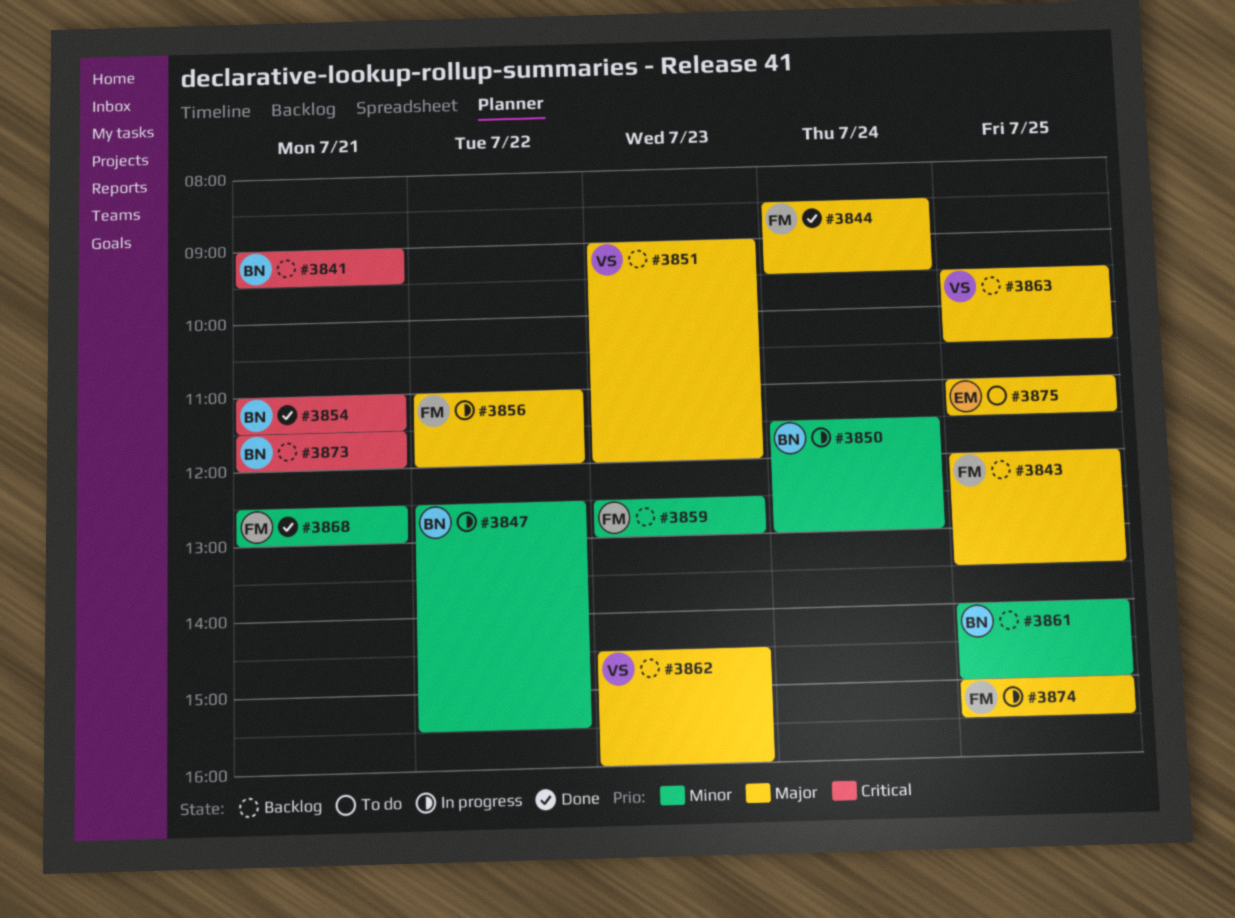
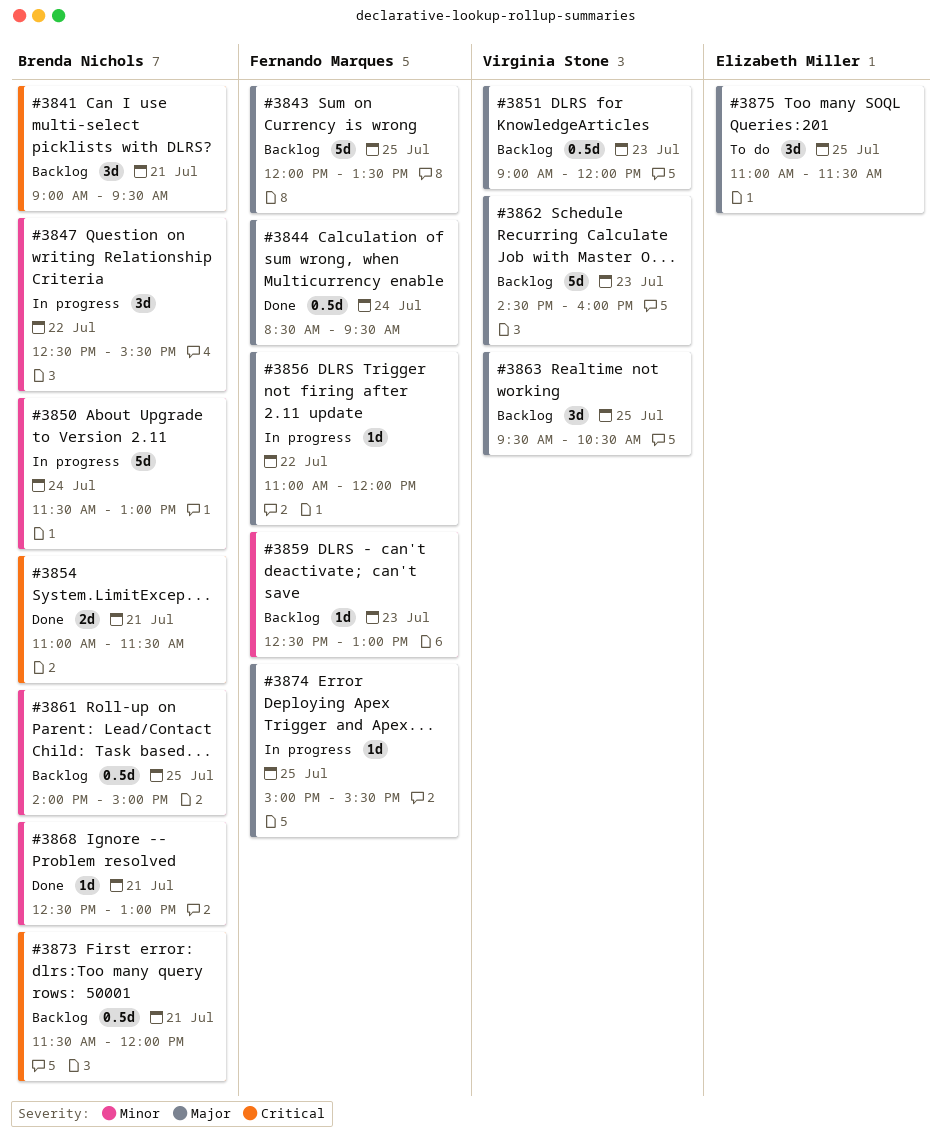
#3868, owner: Fernando Marques -> Brenda Nichols

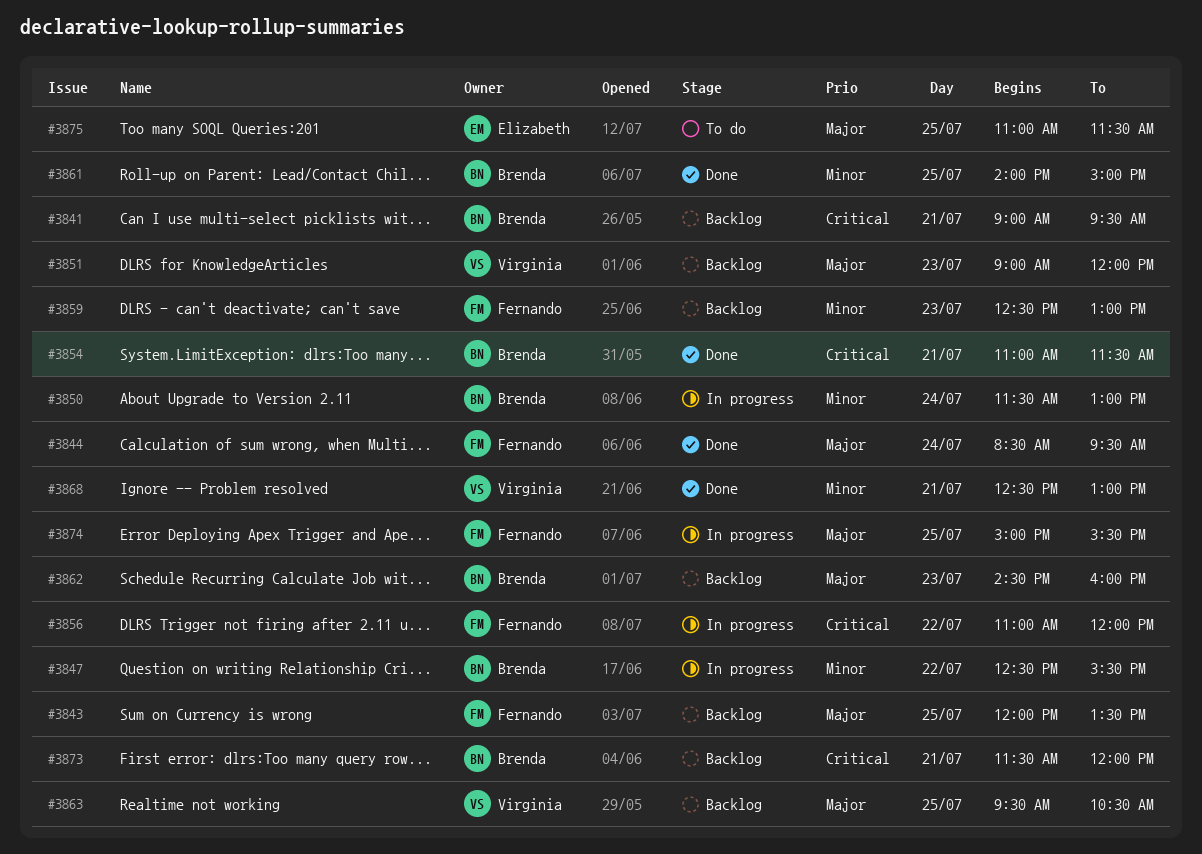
#3856, priority: Major -> Critical
#3861, status: Backlog -> Done
#3862, owner: Virginia Stone -> Brenda Nichols
#3868, owner: Brenda Nichols -> Virginia Stone

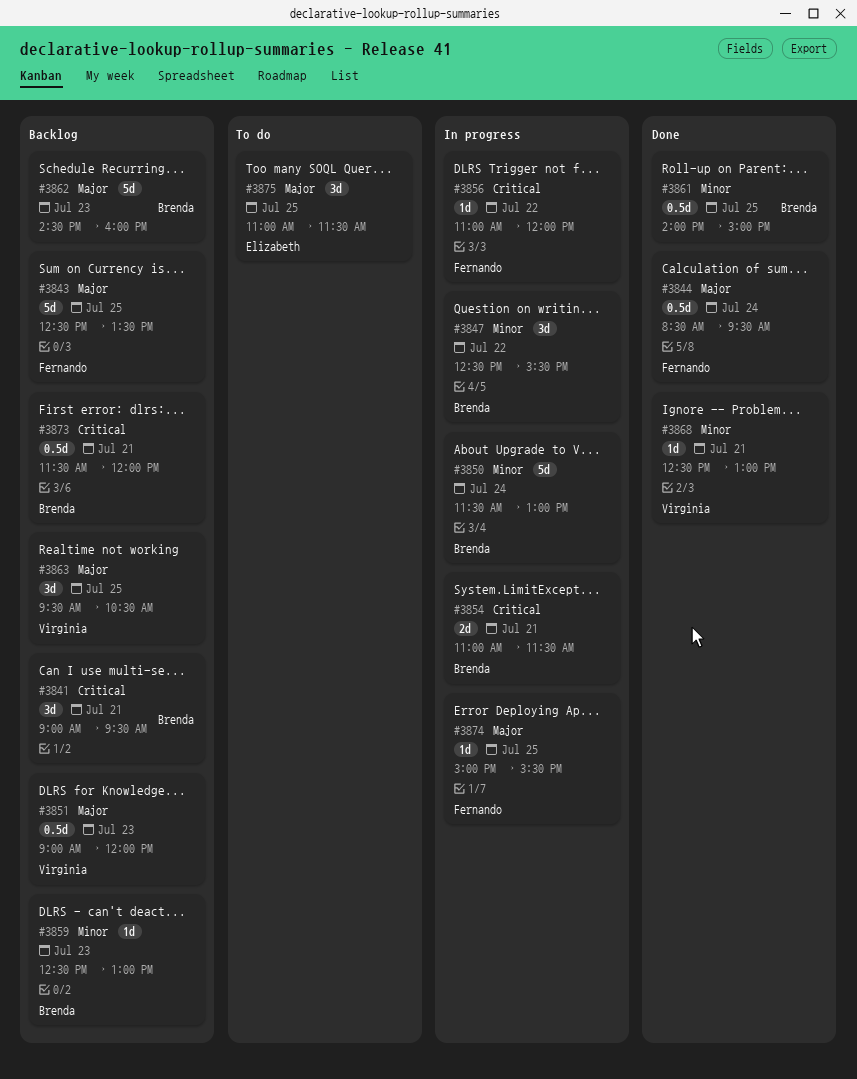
#3843, begins: 12:00 -> 12:30
#3854, status: Done -> In progress
#3859, owner: Fernando -> Brenda

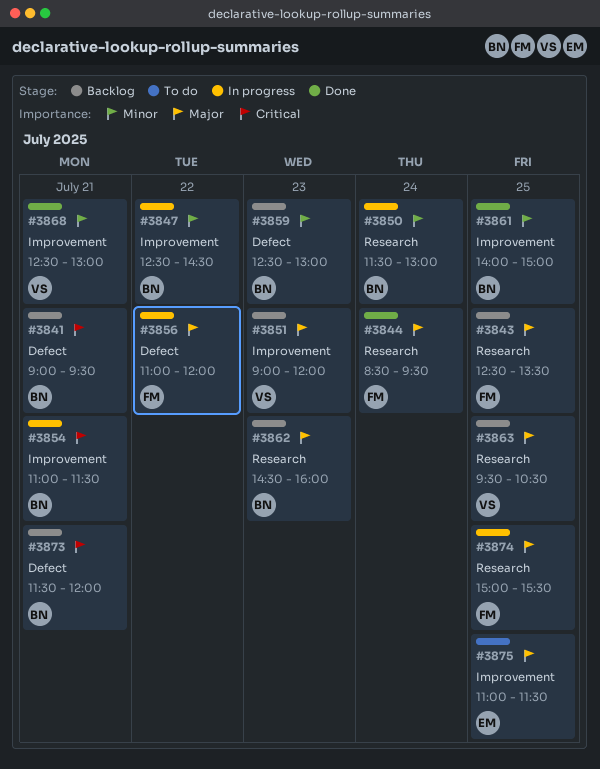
#3847, ends: 15:30 -> 14:30
#3856, priority: Critical -> Major

